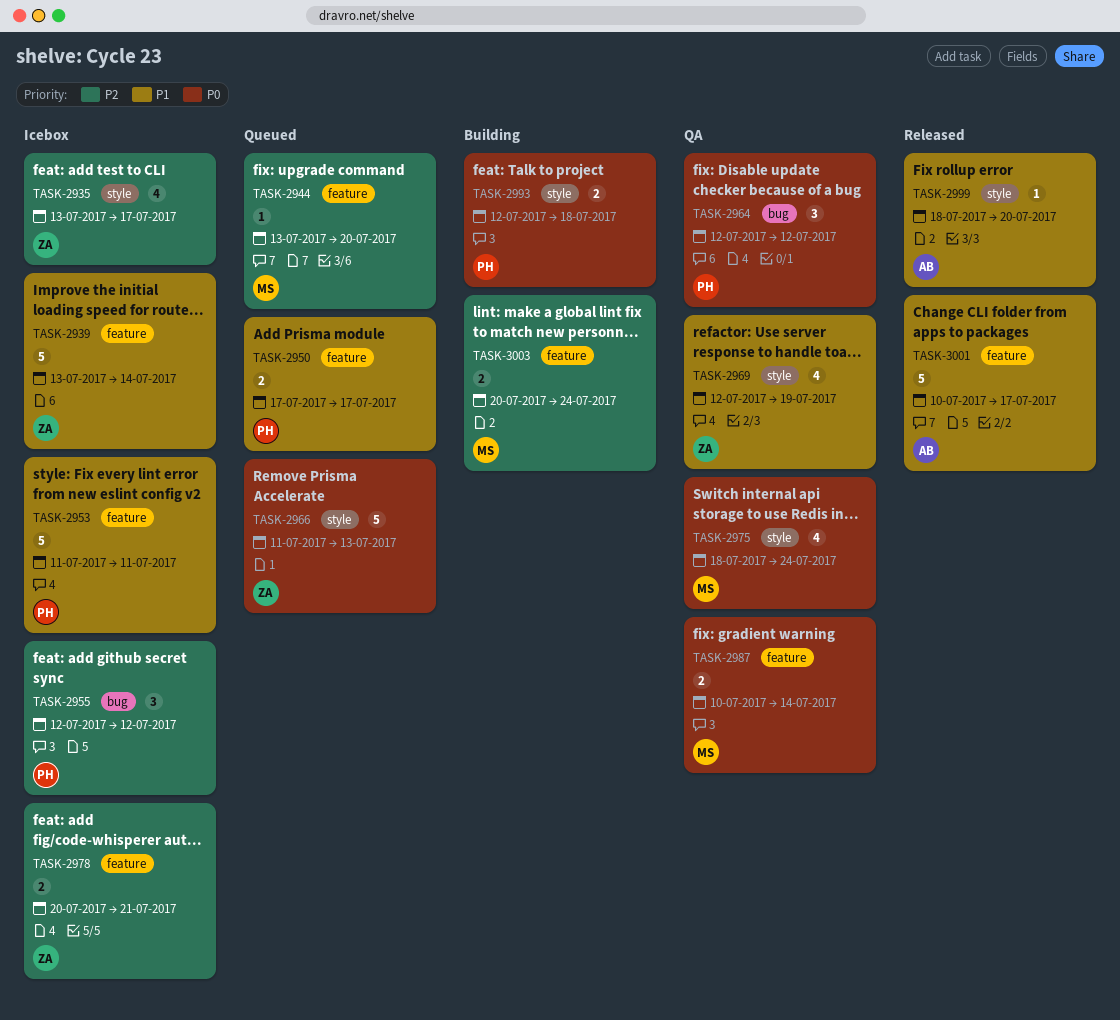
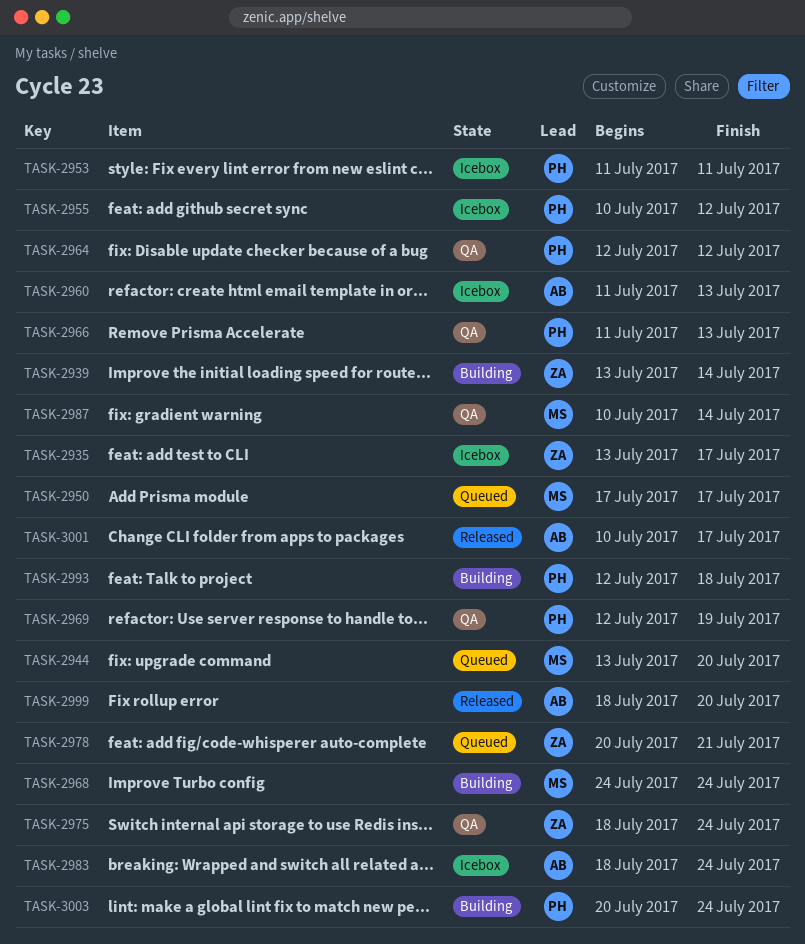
TASK-2939, status: Icebox -> Building
TASK-2950, owner: PH -> MS
TASK-2955, start: Jul 12 -> Jul 10
TASK-2960: none -> present
TASK-2966, status: Queued -> QA
TASK-2966, owner: ZA -> PH
TASK-2968: none -> present
TASK-2969, owner: ZA -> PH
TASK-2975, owner: MS -> ZA
TASK-2978, status: Icebox -> Queued
TASK-2983: none -> present
TASK-3003, owner: MS -> PH

